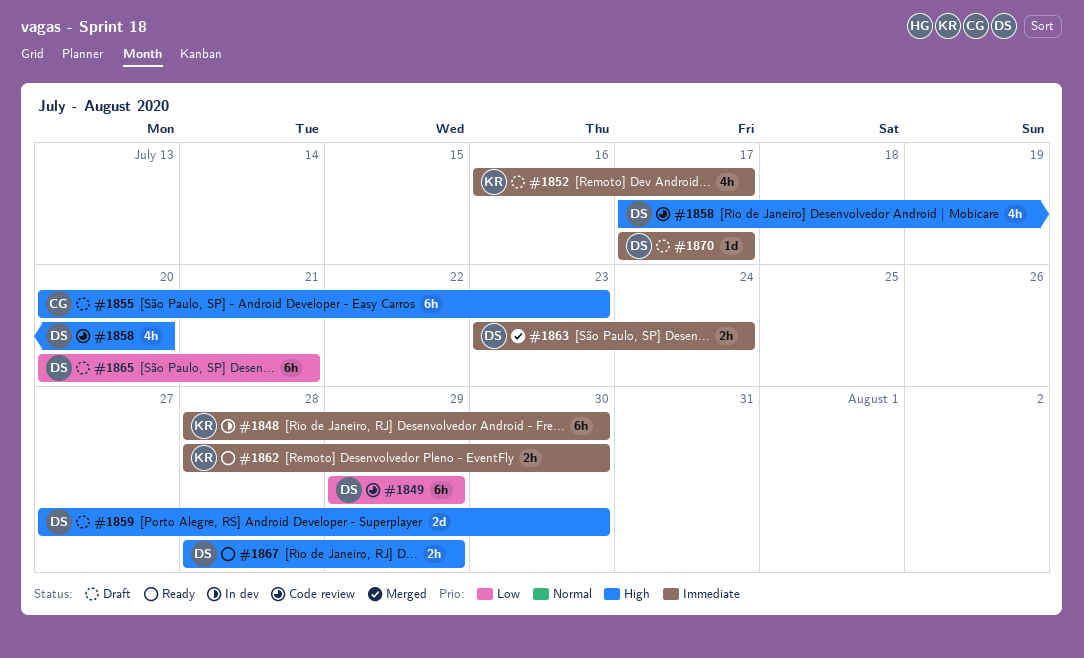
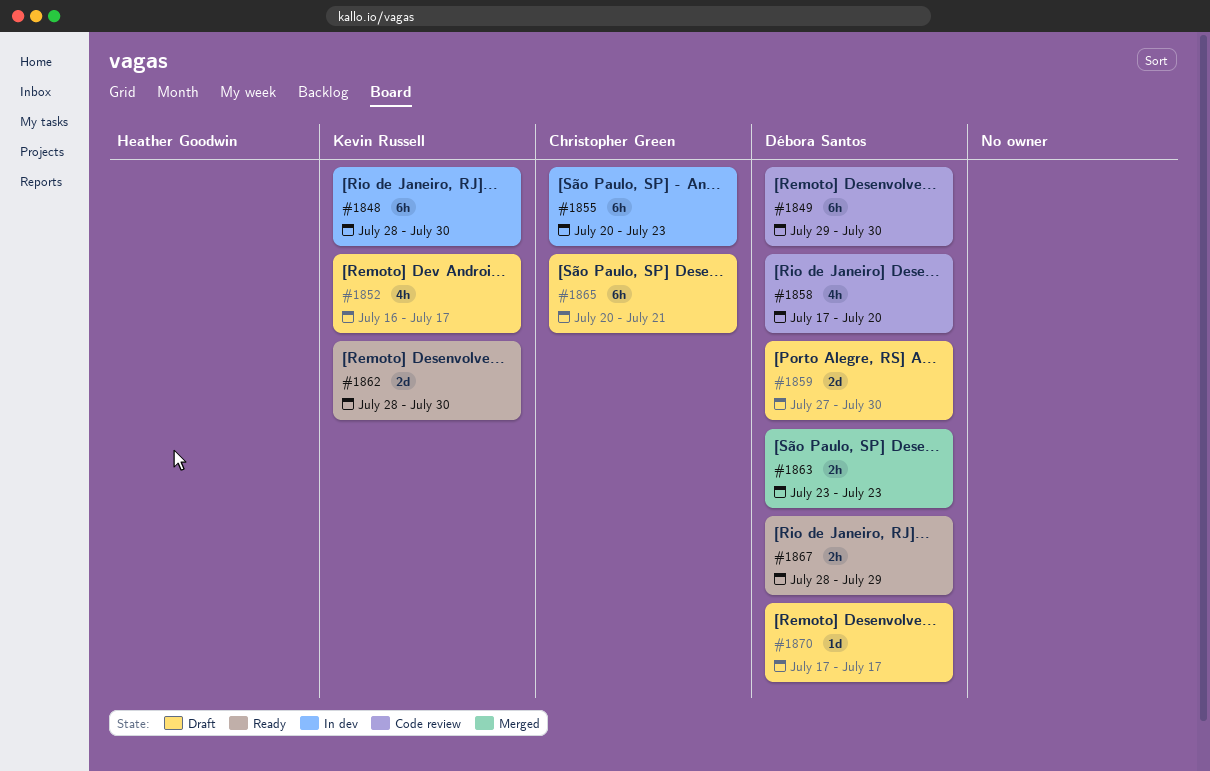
#1849, due: Jul 29 -> Jul 30
#1855, status: Draft -> In dev
#1862, estimate: 2h -> 2d
#1863, due: Jul 24 -> Jul 23
#1865, owner: Débora Santos -> Christopher Green

